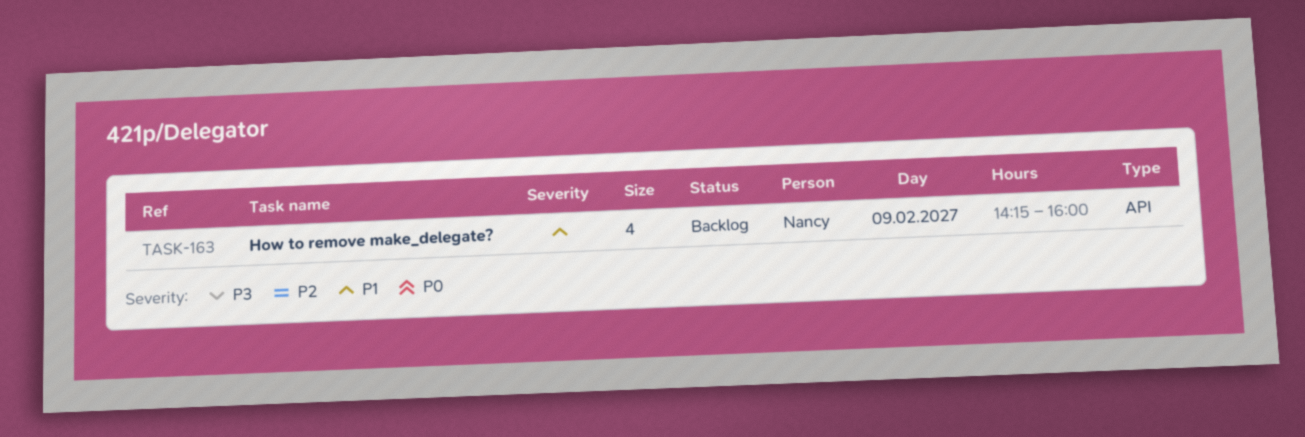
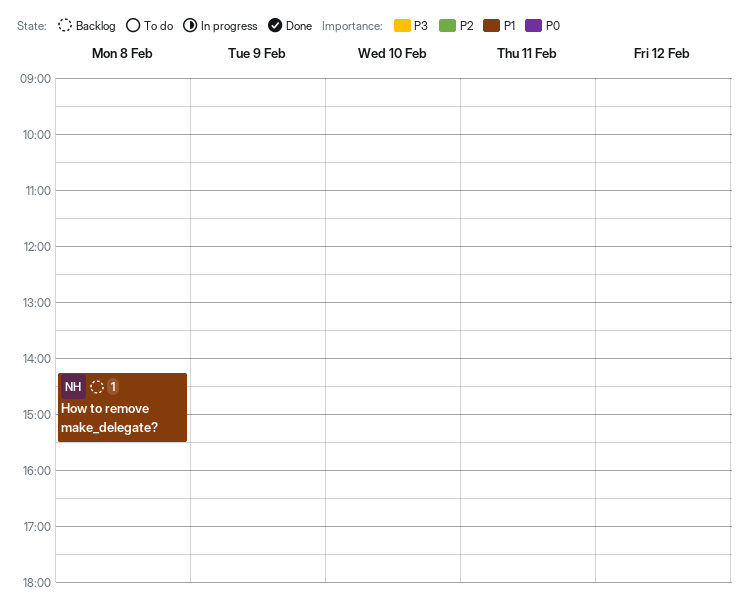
How to remove make_delegate?, estimate: 4 -> 1
How to remove make_delegate?, day: Feb 9 -> Feb 8
How to remove make_delegate?, ends: 16:00 -> 15:30

